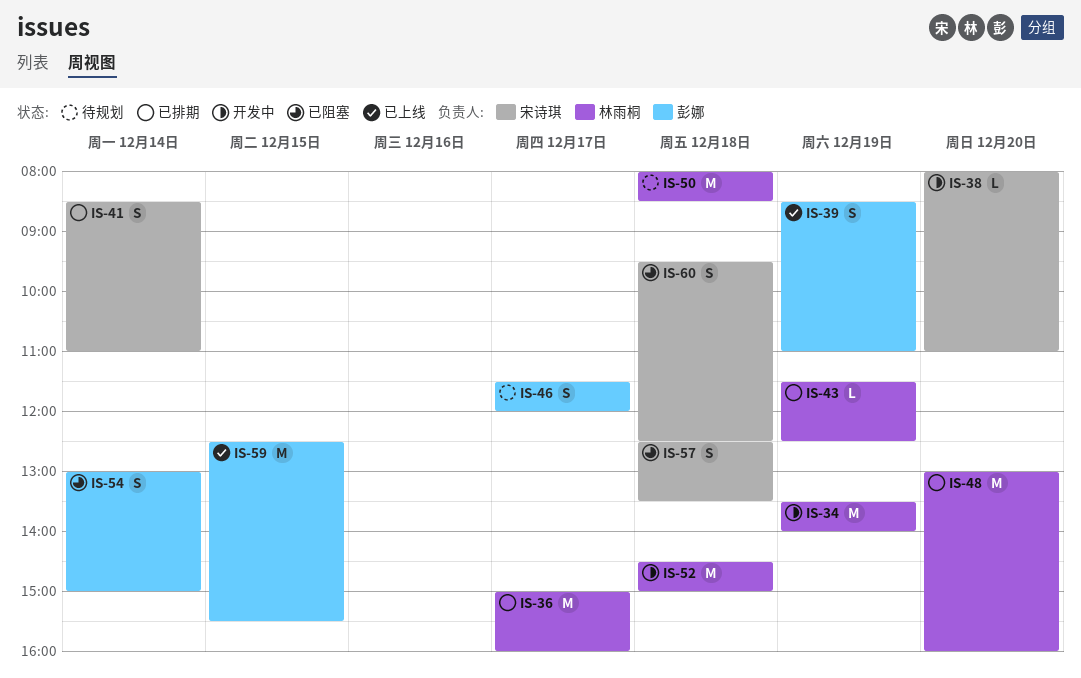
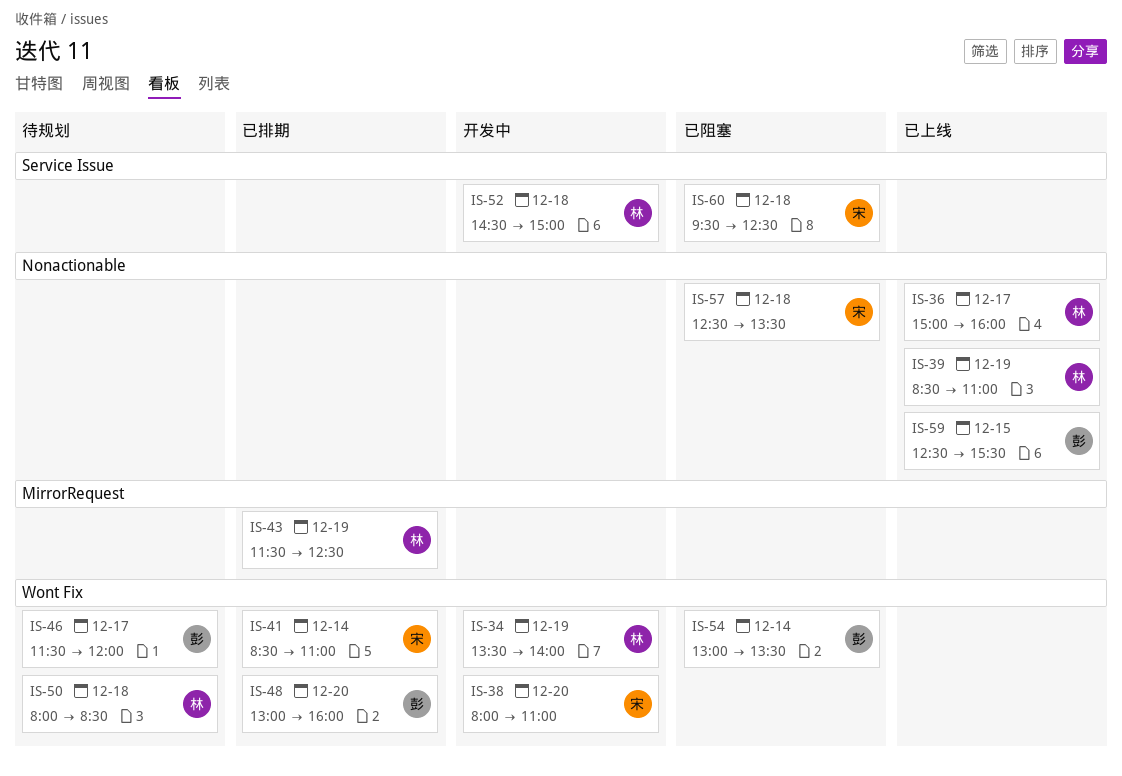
IS-36, status: 已排期 -> 已上线
IS-39, owner: 彭娜 -> 林雨桐
IS-48, owner: 林雨桐 -> 彭娜
IS-54, ends: 15:00 -> 13:30

